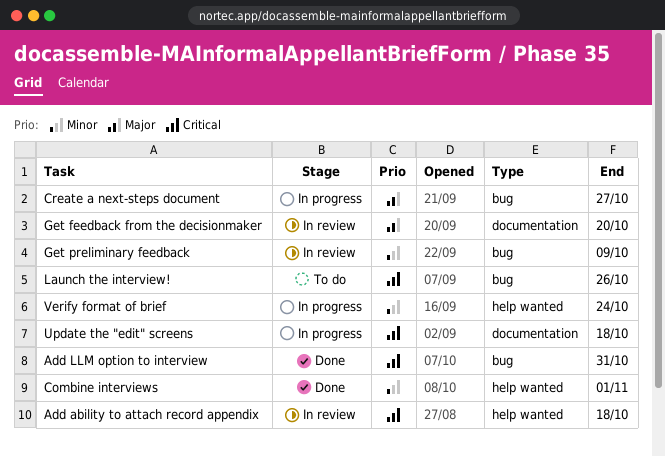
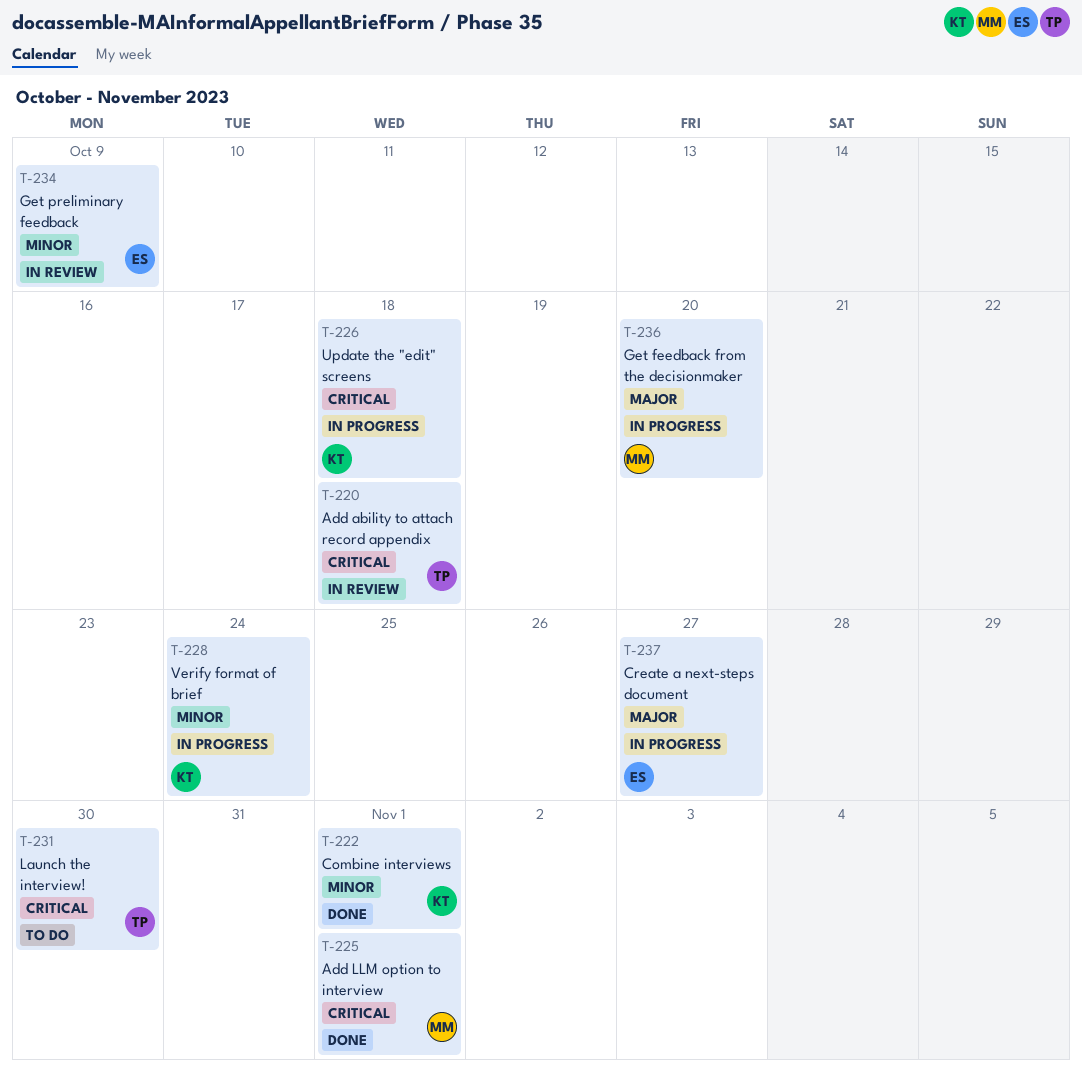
Add LLM option to interview, due: Oct 31 -> Nov 1
Get feedback from the decisionmaker, status: In review -> In progress
Launch the interview!, due: Oct 26 -> Oct 30

